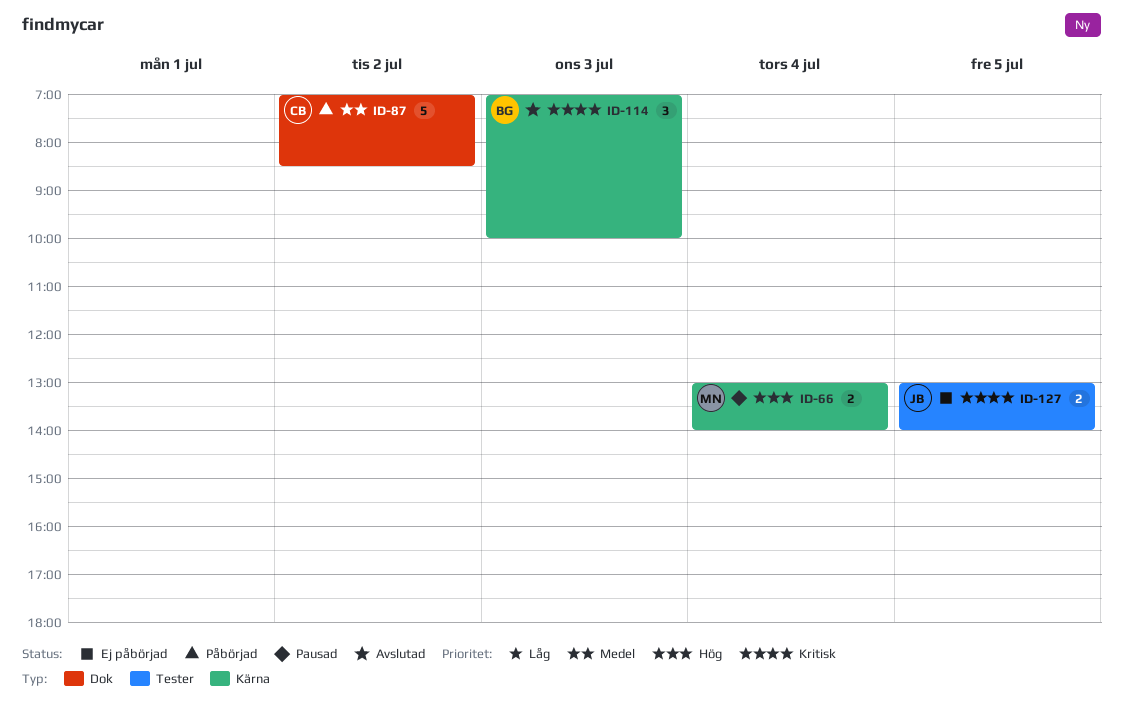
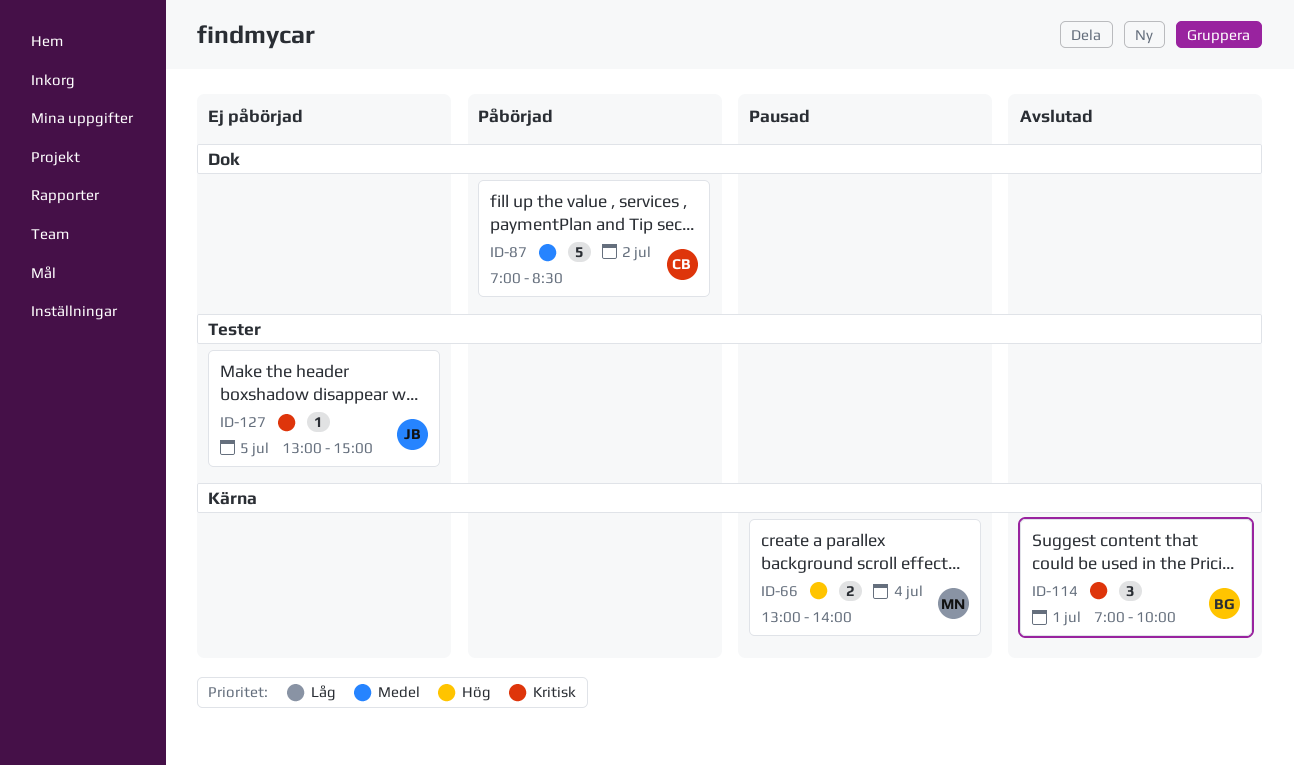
ID-114, day: Jul 3 -> Jul 1
ID-127, estimate: 2 -> 1
ID-127, ends: 14:00 -> 15:00

